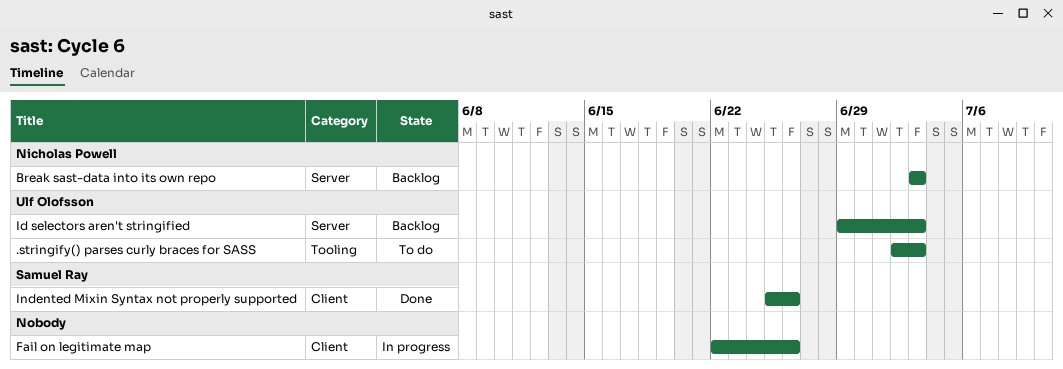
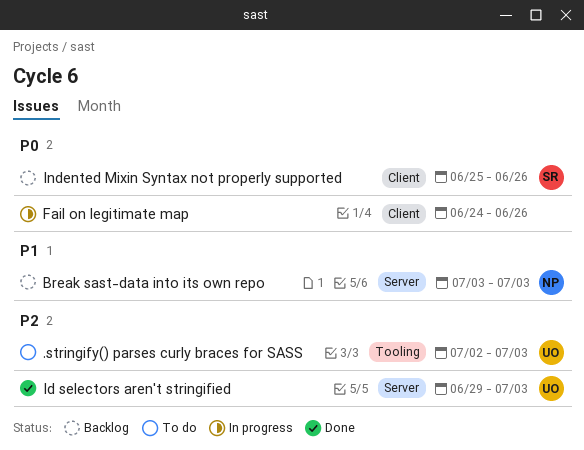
Fail on legitimate map, start: Jun 22 -> Jun 24
Id selectors aren't stringified, status: Backlog -> Done
Indented Mixin Syntax not properly supported, status: Done -> Backlog

